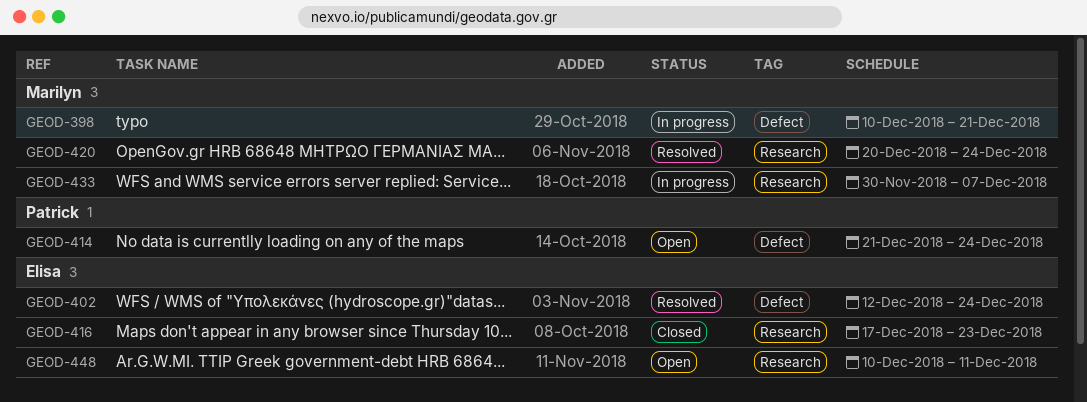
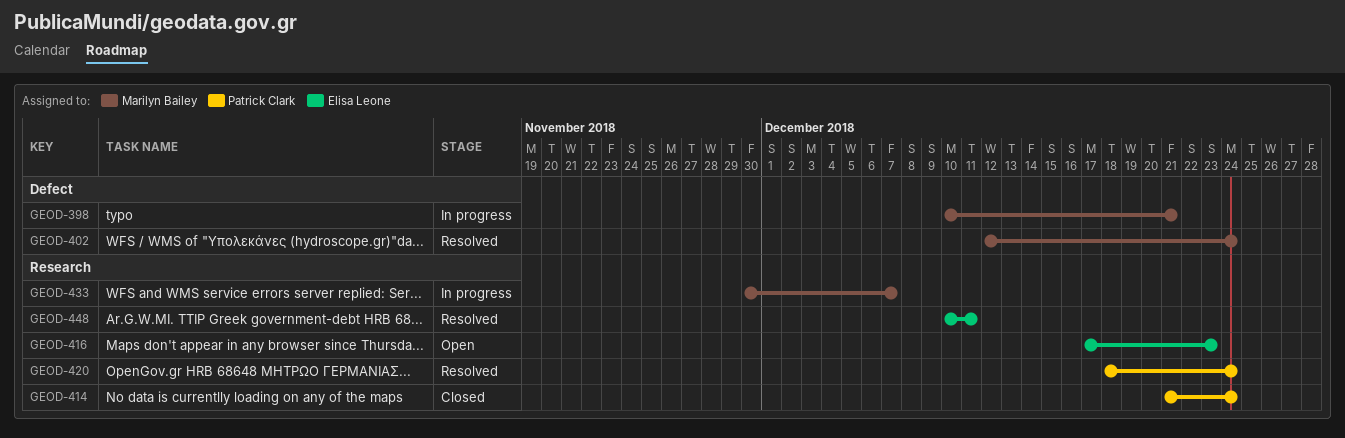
GEOD-402, owner: Elisa Leone -> Marilyn Bailey
GEOD-414, status: Open -> Closed
GEOD-414, label: Defect -> Research
GEOD-416, status: Closed -> Open
GEOD-420, owner: Marilyn Bailey -> Patrick Clark
GEOD-420, start: Dec 20 -> Dec 18
GEOD-448, status: Open -> Resolved

